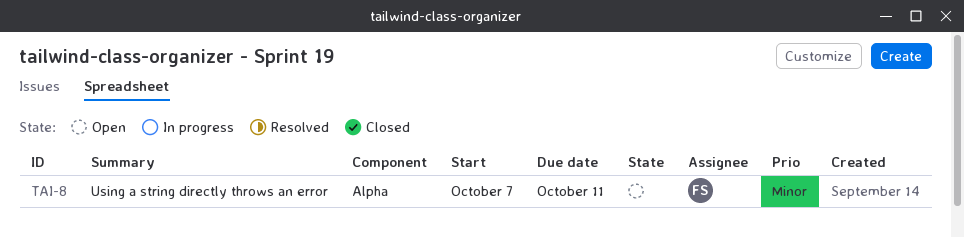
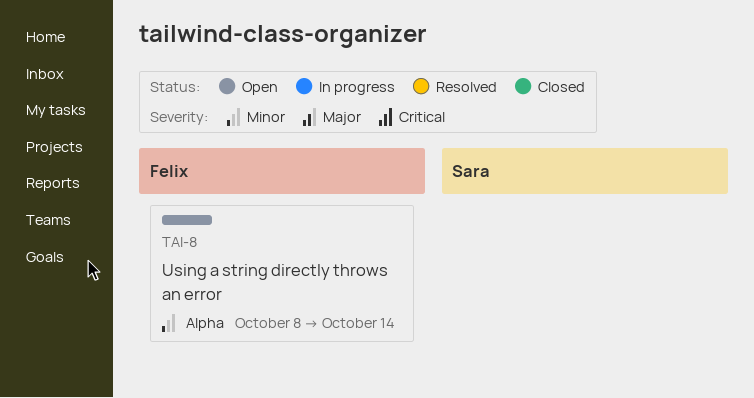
TAI-8, start: Oct 7 -> Oct 8
TAI-8, due: Oct 11 -> Oct 14

